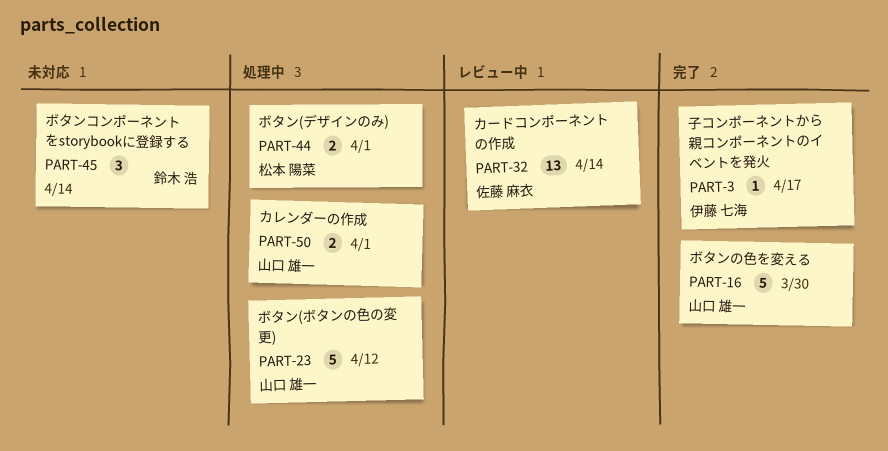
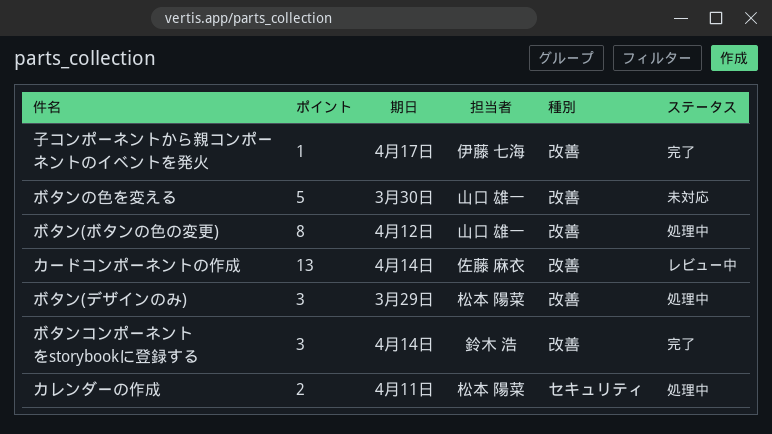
カレンダーの作成, owner: 山口 雄一 -> 松本 陽菜
カレンダーの作成, due: Apr 1 -> Apr 11
ボタン(デザインのみ), estimate: 2 -> 3
ボタン(デザインのみ), due: Apr 1 -> Mar 29
ボタン(ボタンの色の変更), estimate: 5 -> 8
ボタンの色を変える, status: 完了 -> 未対応
ボタンコンポーネントをstorybookに登録する, status: 未対応 -> 完了

